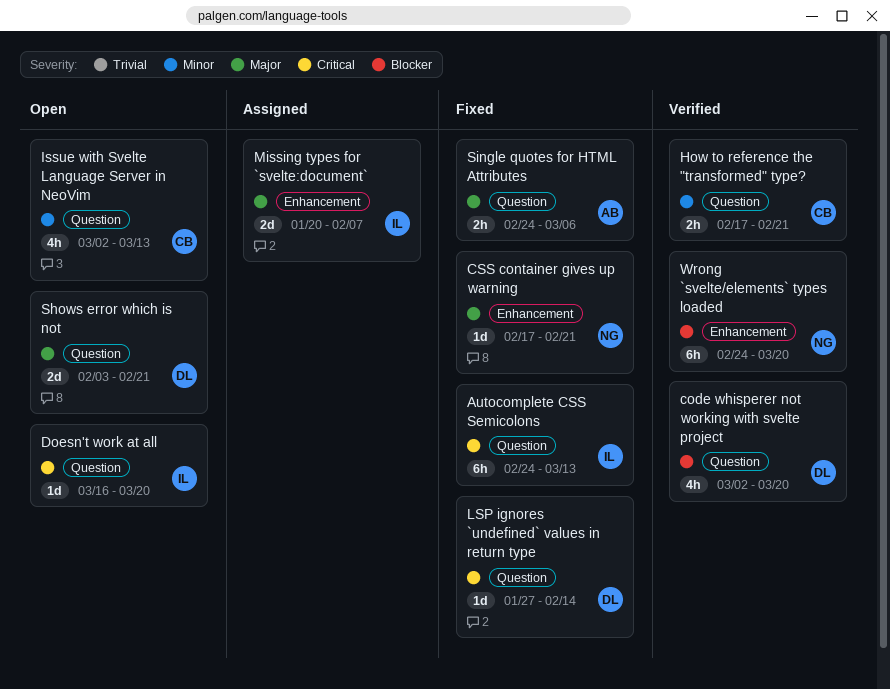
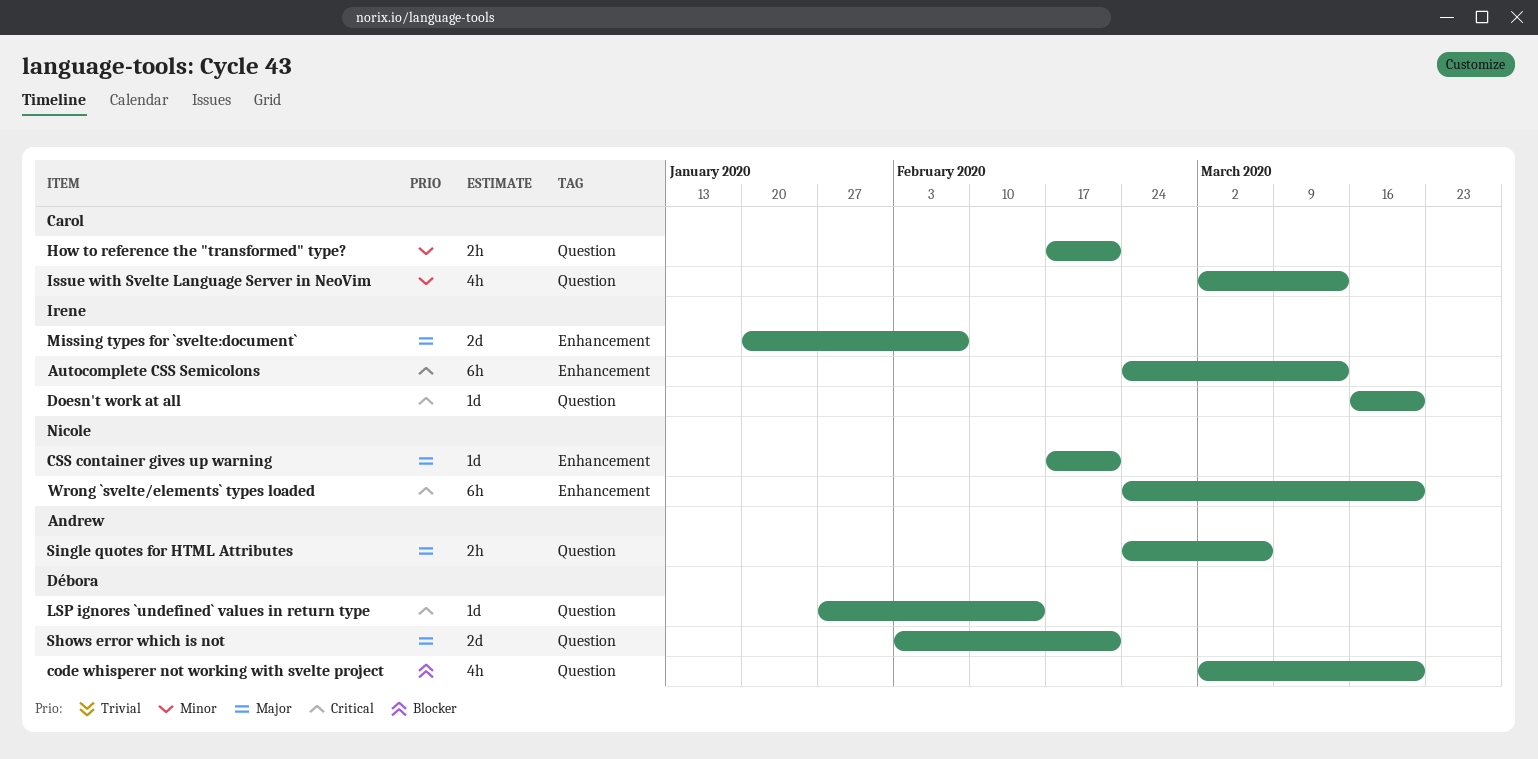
Autocomplete CSS Semicolons, label: Question -> Enhancement
Wrong `svelte/elements` types loaded, priority: Blocker -> Critical

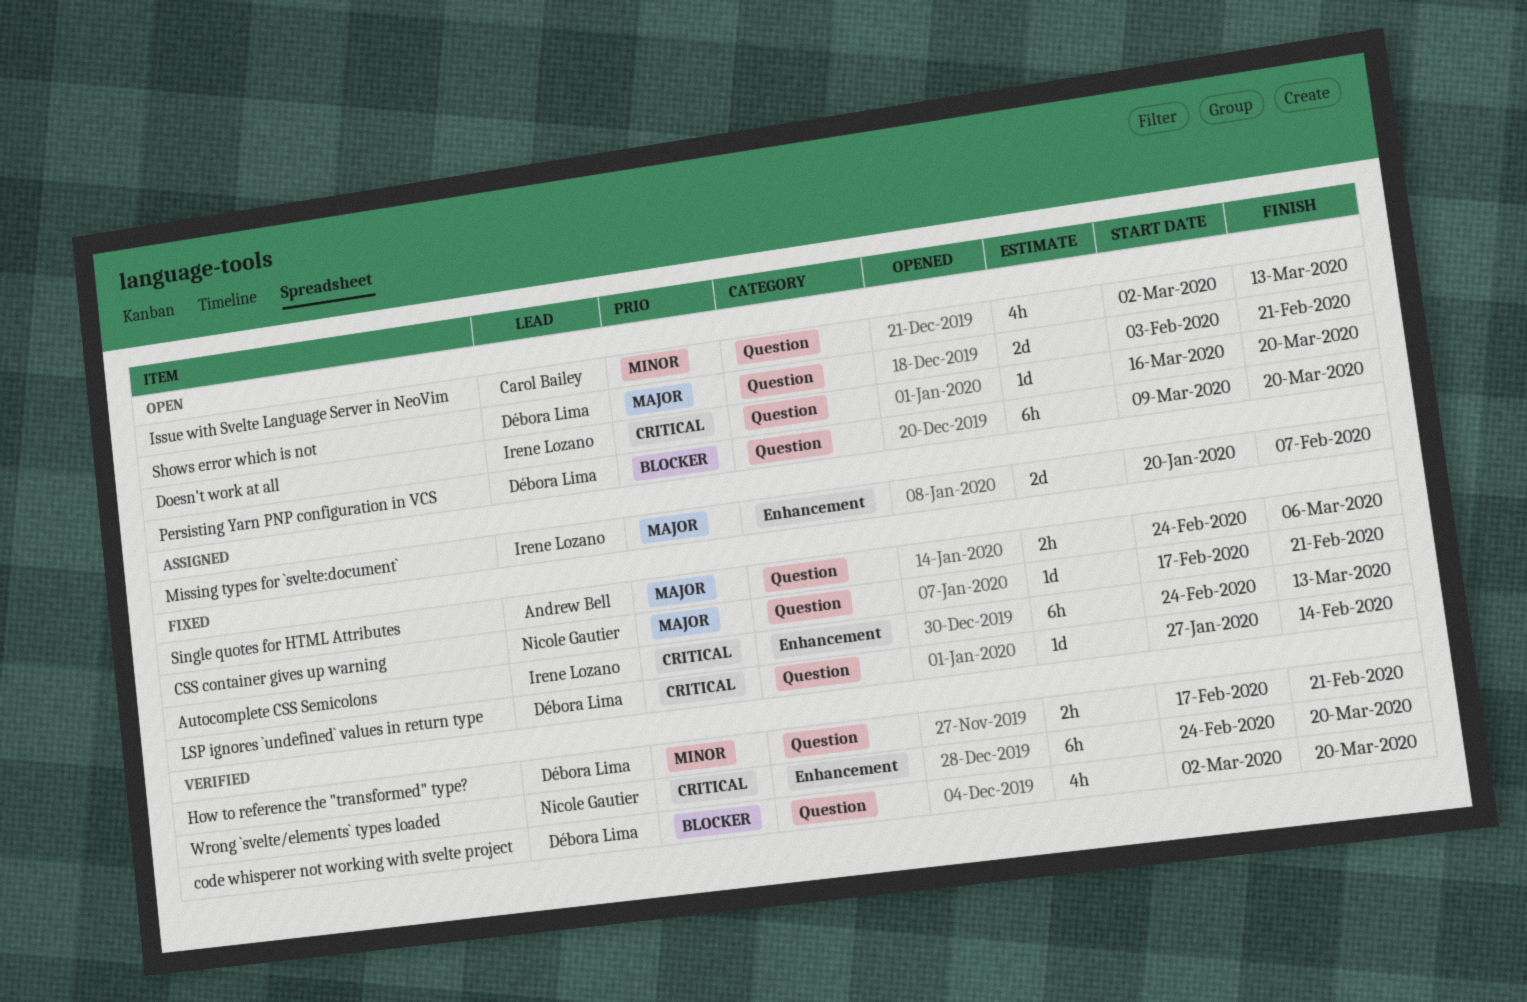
CSS container gives up warning, label: Enhancement -> Question
How to reference the "transformed" type?, owner: Carol Bailey -> Débora Lima
Persisting Yarn PNP configuration in VCS: none -> present

